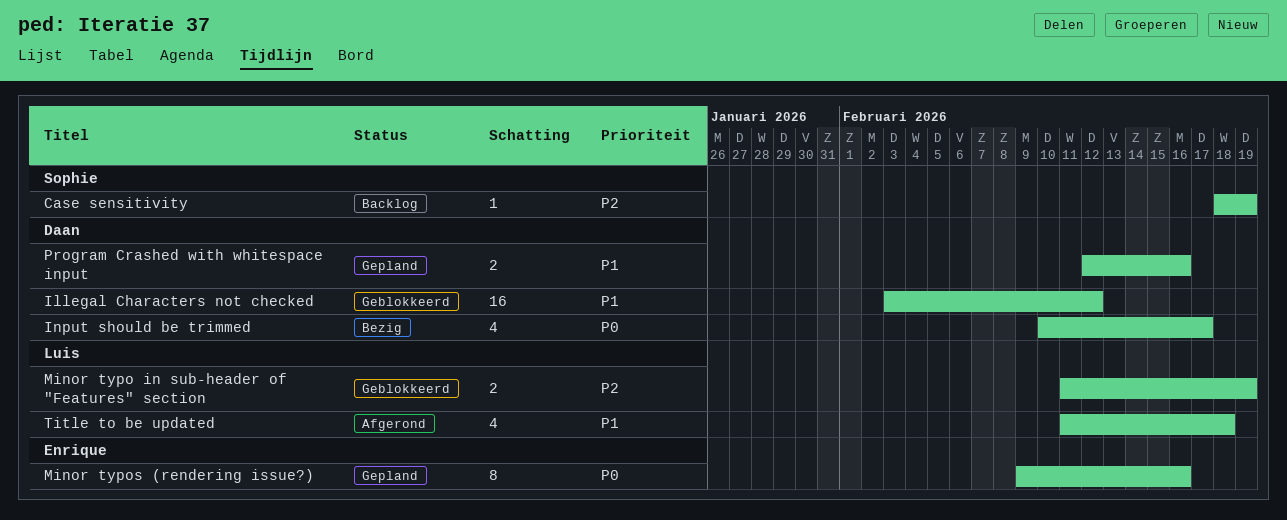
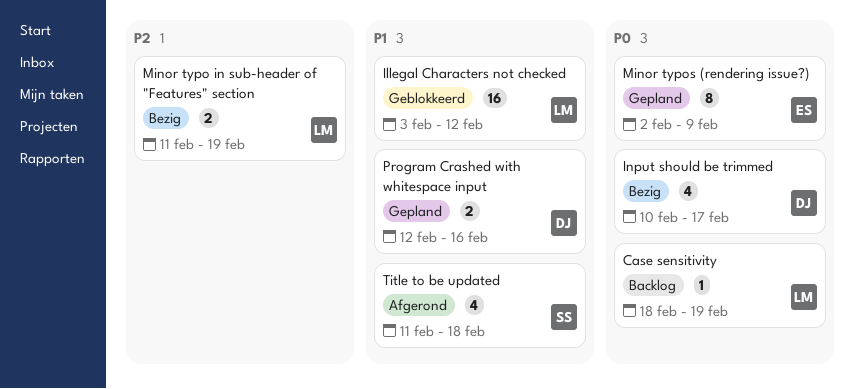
Case sensitivity, owner: Sophie -> Luis
Case sensitivity, priority: P2 -> P0
Illegal Characters not checked, owner: Daan -> Luis
Minor typo in sub-header of "Features" section, status: Geblokkeerd -> Bezig
Minor typos (rendering issue?), start: Feb 9 -> Feb 2
Minor typos (rendering issue?), due: Feb 16 -> Feb 9
Title to be updated, owner: Luis -> Sophie

